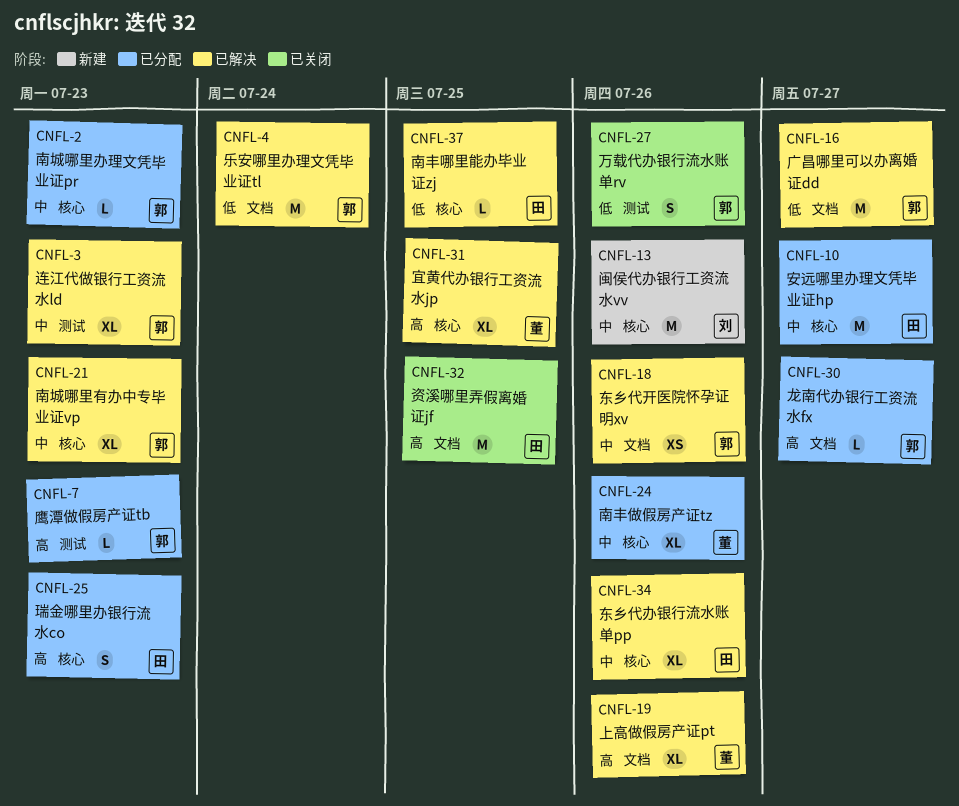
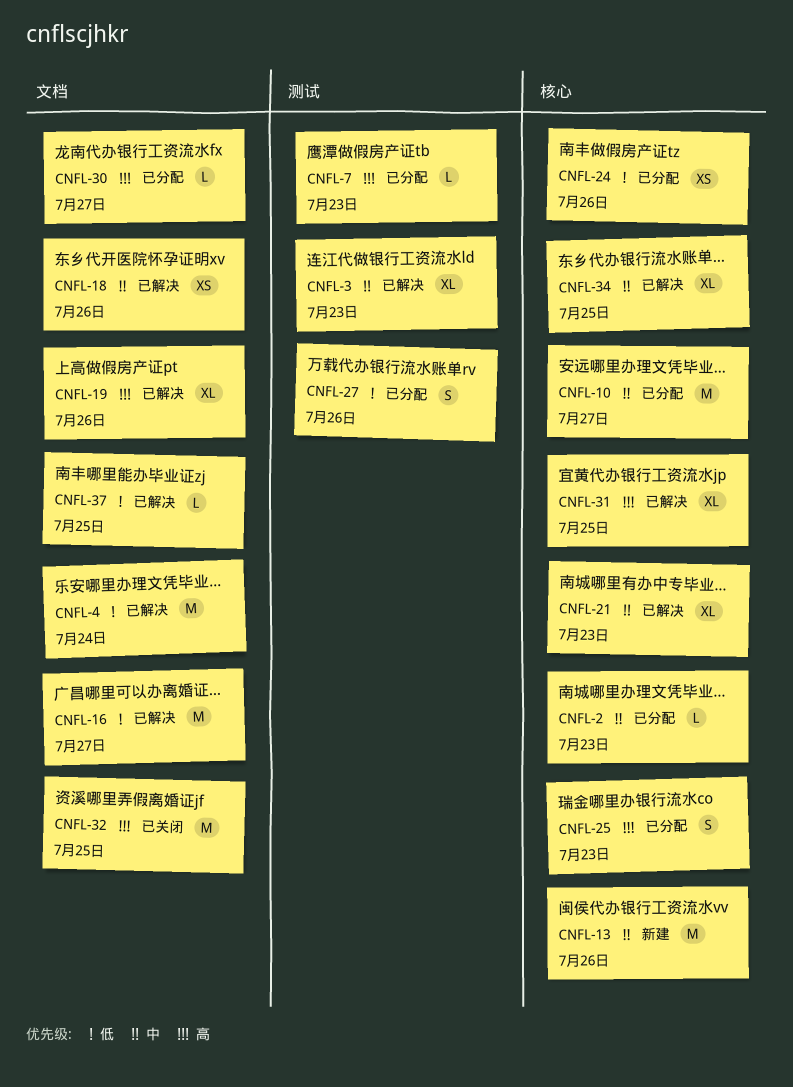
CNFL-24, priority: 中 -> 低
CNFL-24, estimate: XL -> XS
CNFL-27, status: 已关闭 -> 已分配
CNFL-34, due: Jul 26 -> Jul 25
CNFL-37, label: 核心 -> 文档

